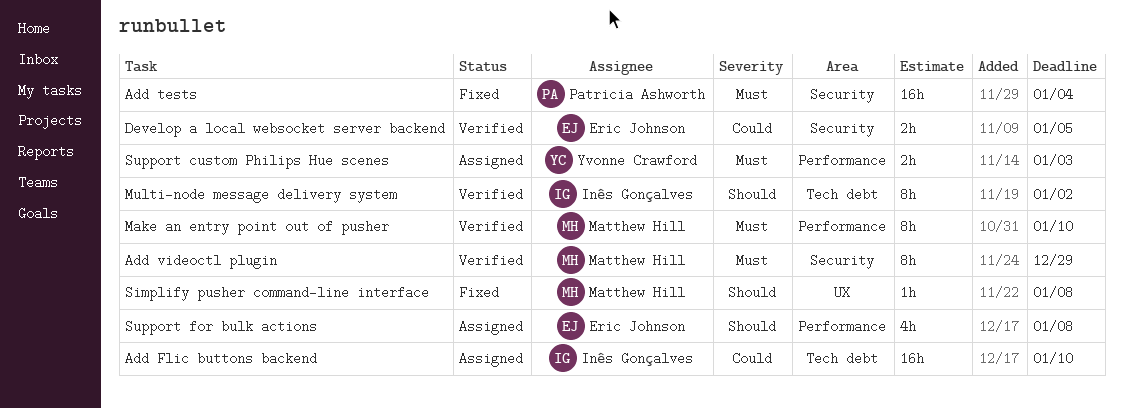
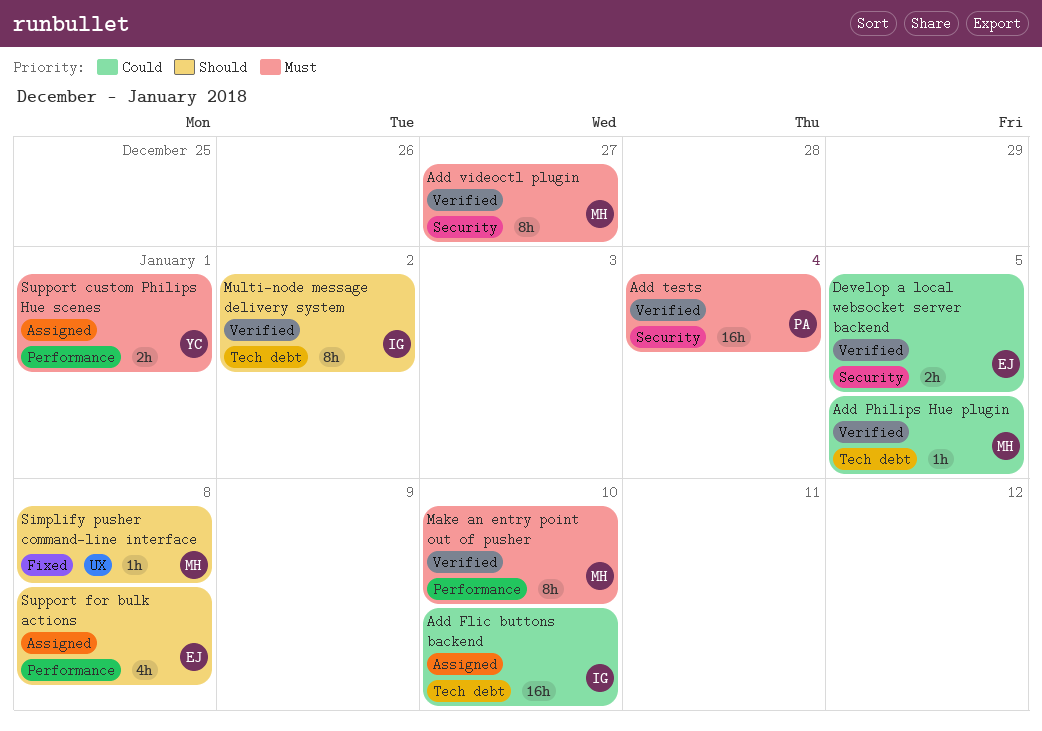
Add Philips Hue plugin: none -> present
Add tests, status: Fixed -> Verified
Add videoctl plugin, due: Dec 29 -> Dec 27
Support custom Philips Hue scenes, due: Jan 3 -> Jan 1

